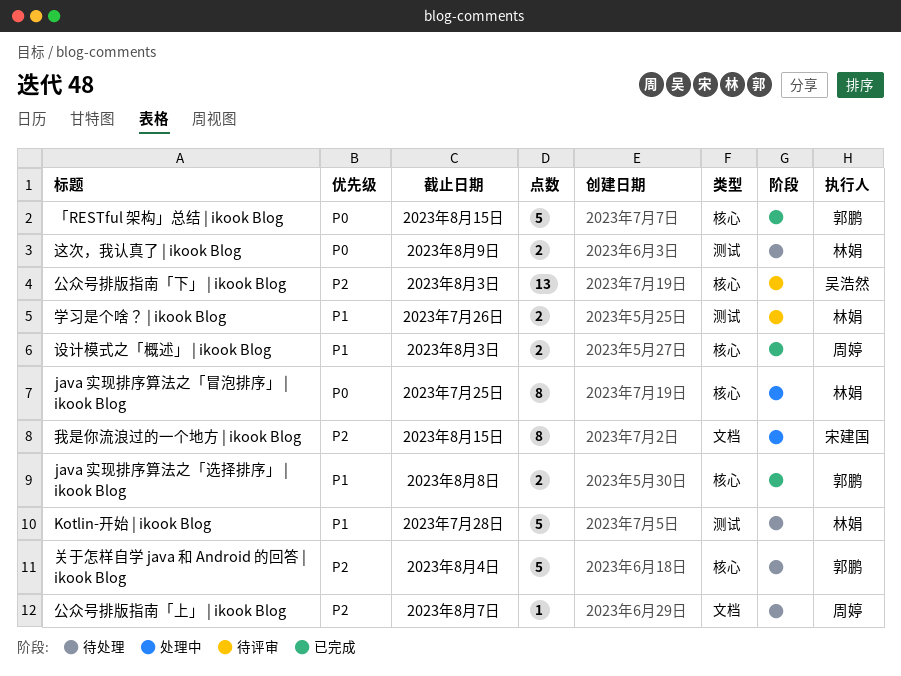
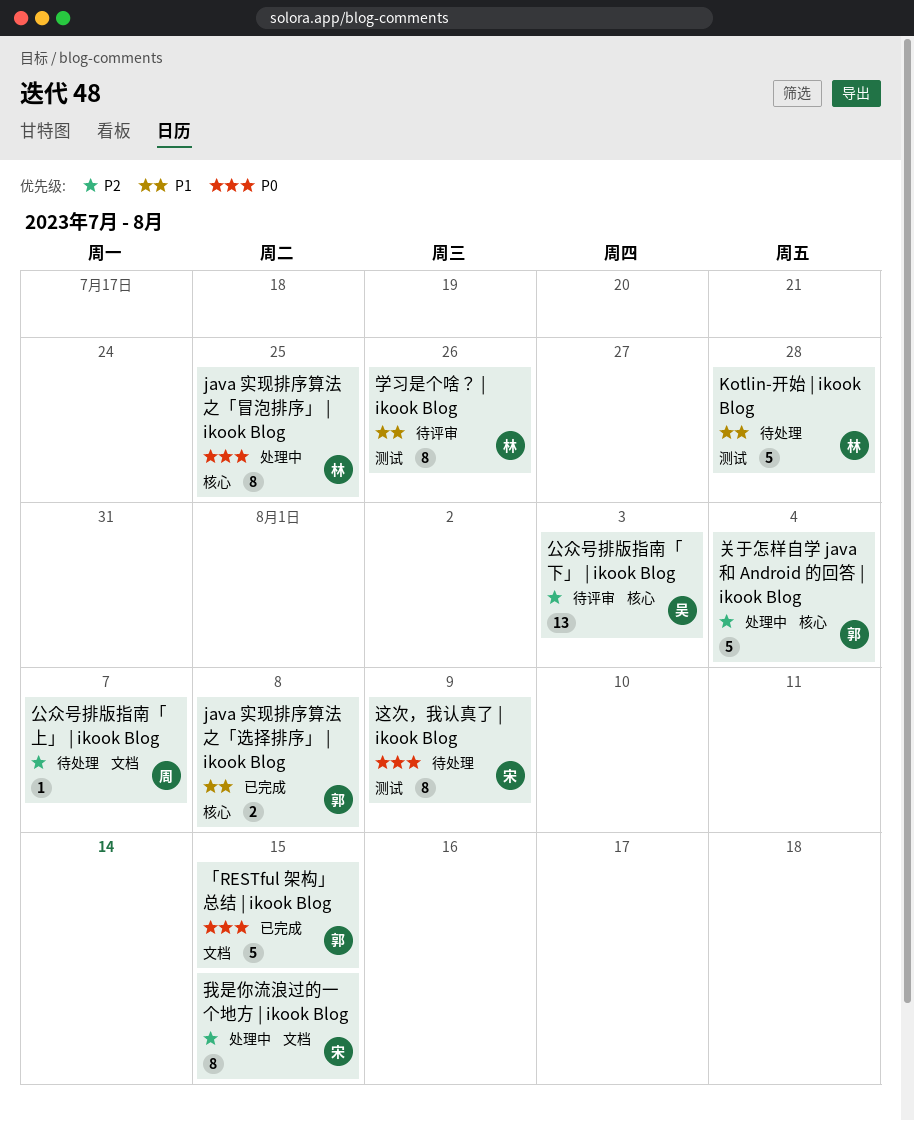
「RESTful 架构」总结 | ikook Blog, label: 核心 -> 文档
关于怎样自学 java 和 Android 的回答 | ikook Blog, status: 待处理 -> 处理中
学习是个啥？ | ikook Blog, estimate: 2 -> 8
设计模式之「概述」 | ikook Blog: present -> none
这次，我认真了 | ikook Blog, owner: 林娟 -> 宋建国
这次，我认真了 | ikook Blog, estimate: 2 -> 8

